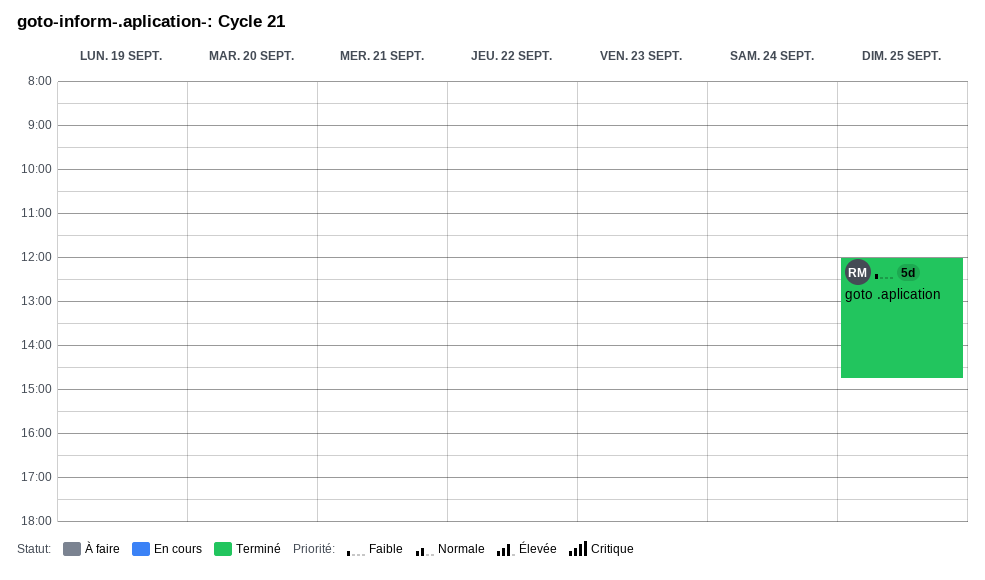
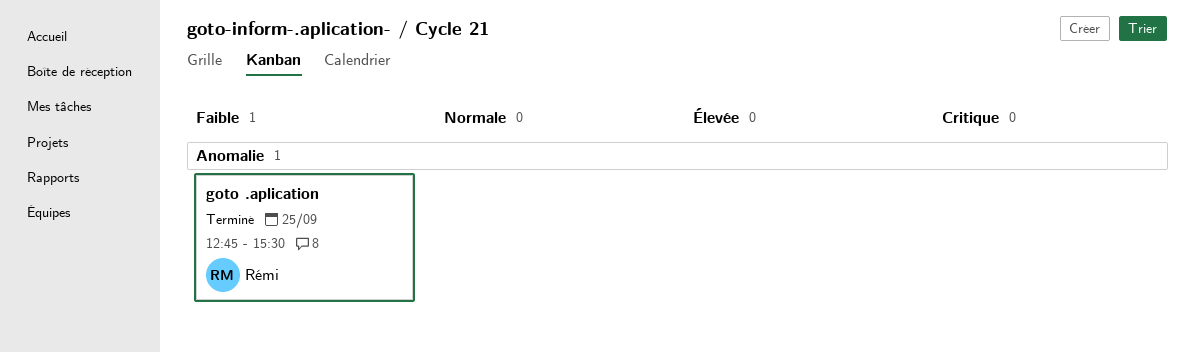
goto .aplication, begins: 12:00 -> 12:45
goto .aplication, ends: 14:45 -> 15:30

